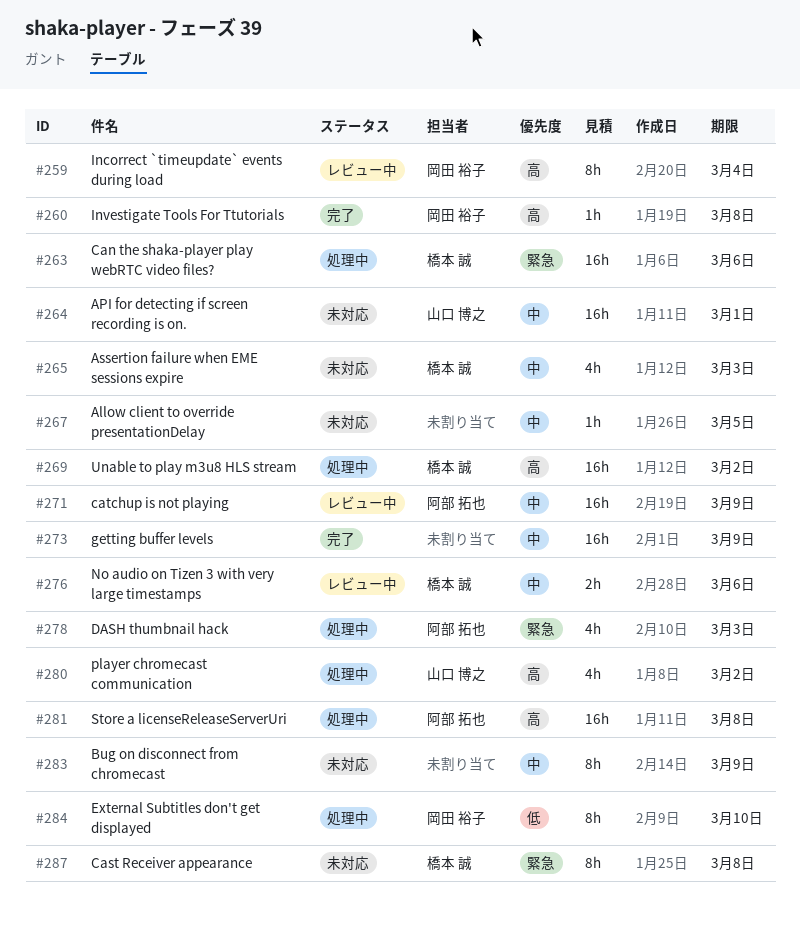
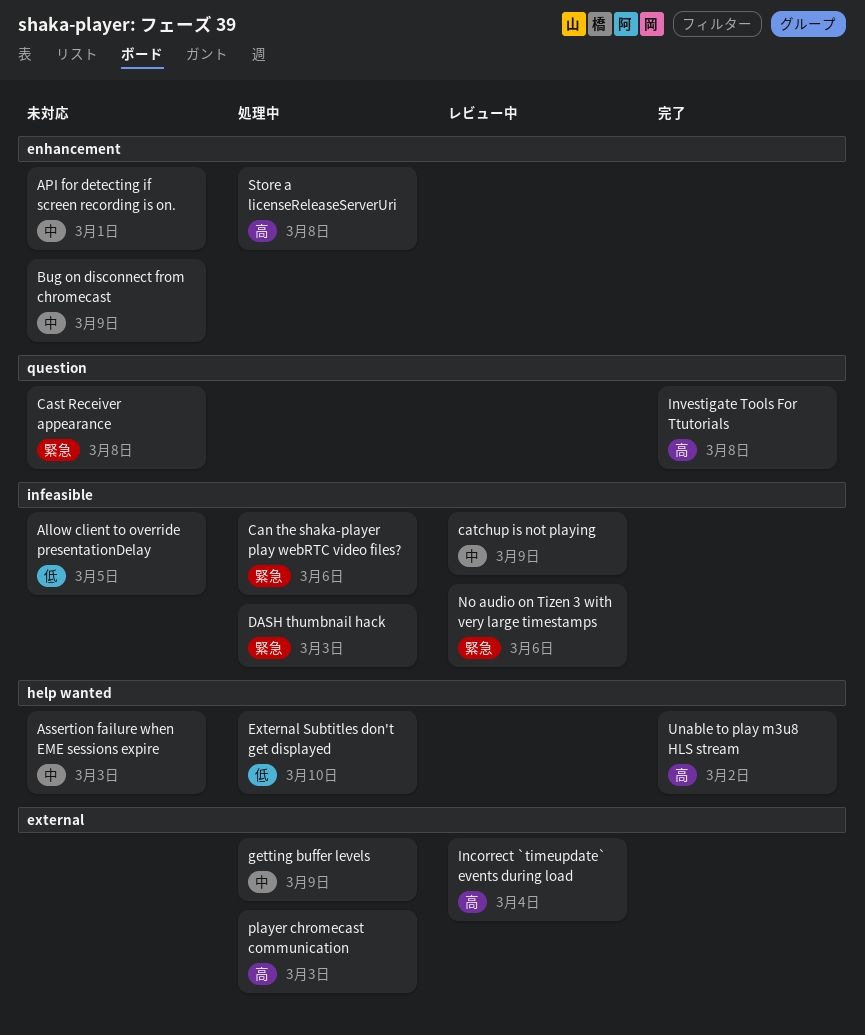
Allow client to override presentationDelay, priority: 中 -> 低
getting buffer levels, status: 完了 -> 処理中
No audio on Tizen 3 with very large timestamps, priority: 中 -> 緊急
player chromecast communication, due: Mar 2 -> Mar 3
Unable to play m3u8 HLS stream, status: 処理中 -> 完了

